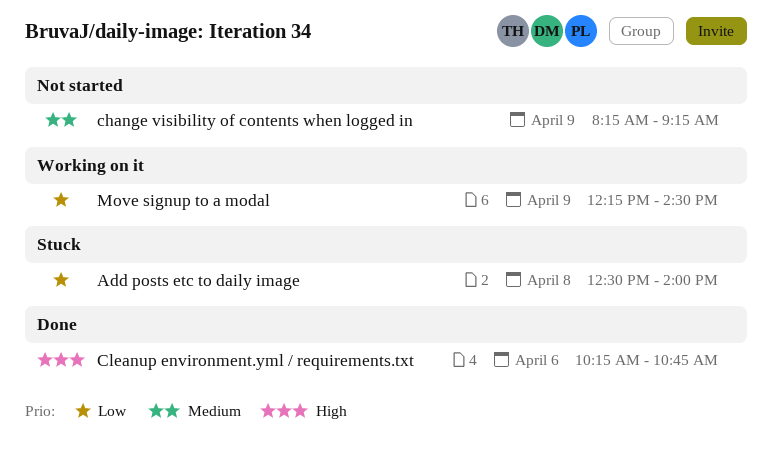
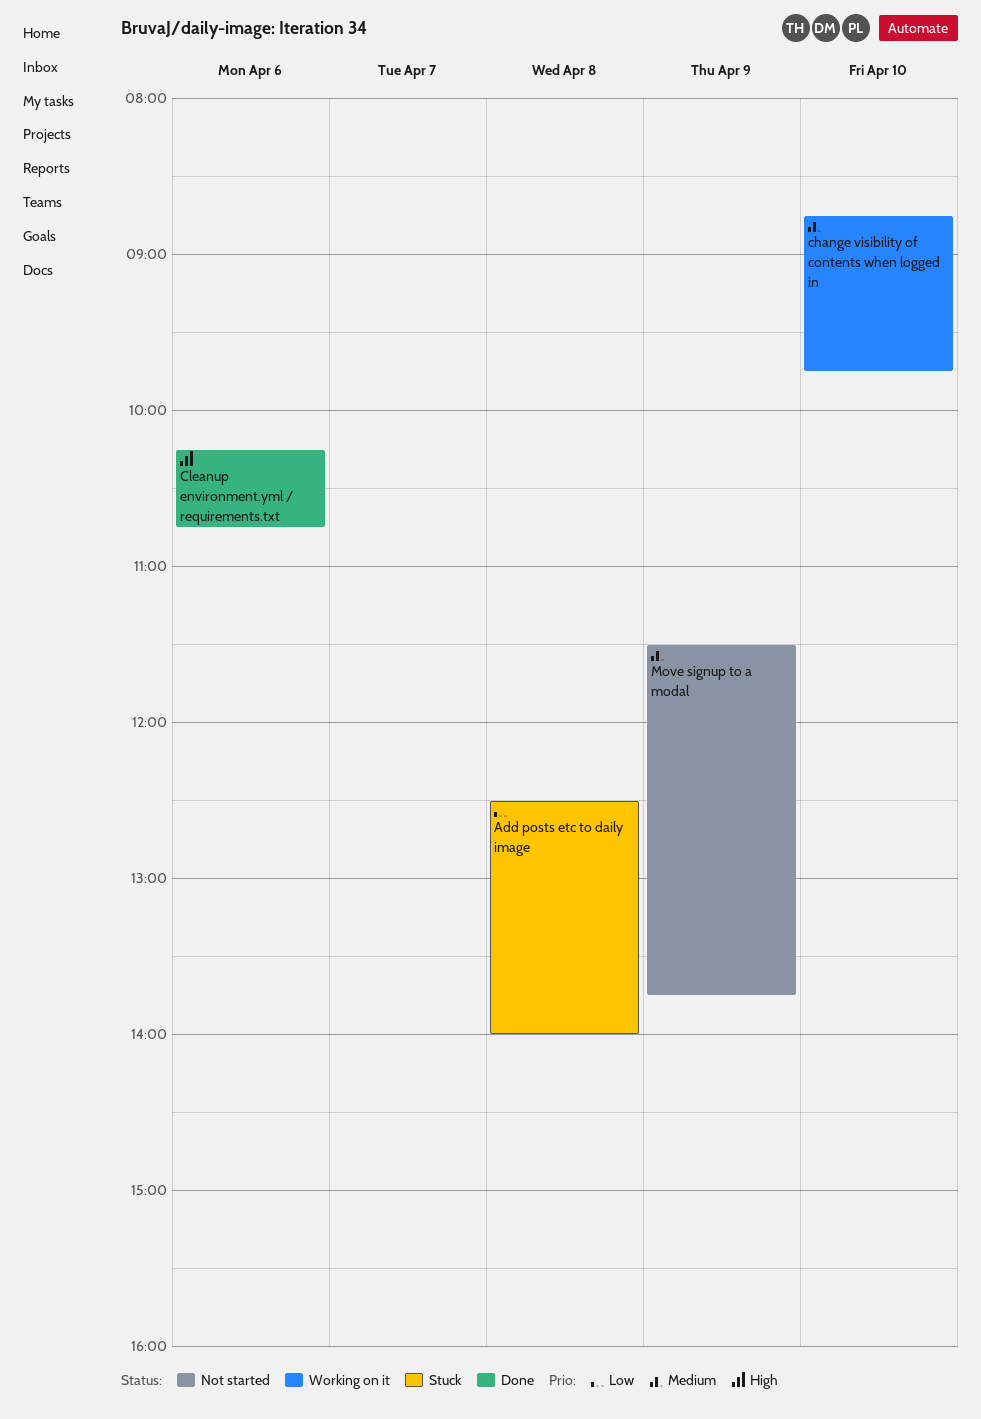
change visibility of contents when logged in, status: Not started -> Working on it
change visibility of contents when logged in, day: Apr 9 -> Apr 10
change visibility of contents when logged in, begins: 08:15 -> 08:45
change visibility of contents when logged in, ends: 09:15 -> 09:45
Move signup to a modal, status: Working on it -> Not started
Move signup to a modal, priority: Low -> Medium
Move signup to a modal, begins: 12:15 -> 11:30
Move signup to a modal, ends: 14:30 -> 13:45

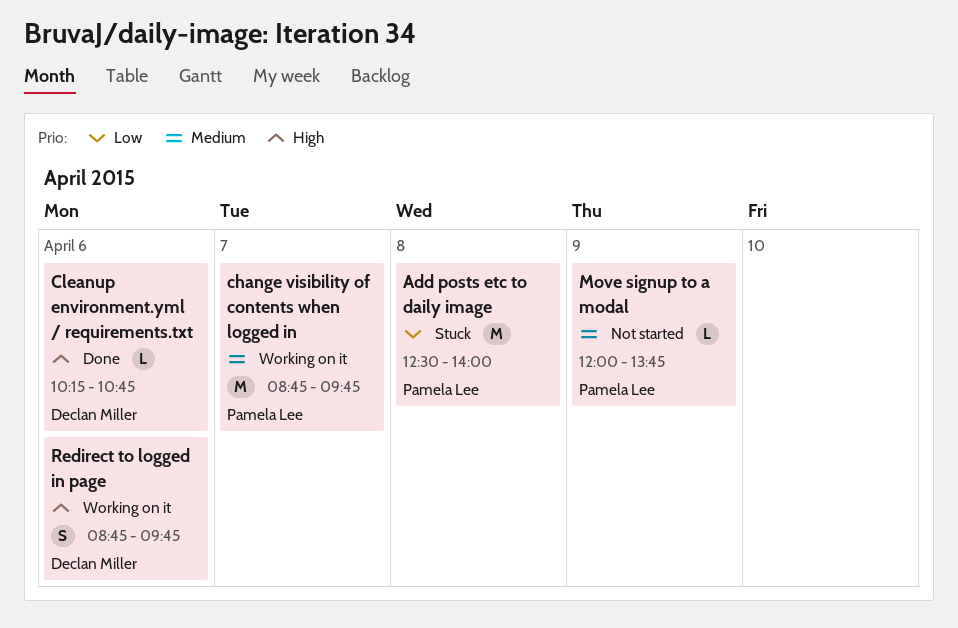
change visibility of contents when logged in, day: Apr 10 -> Apr 7
Move signup to a modal, begins: 11:30 -> 12:00
Redirect to logged in page: none -> present

